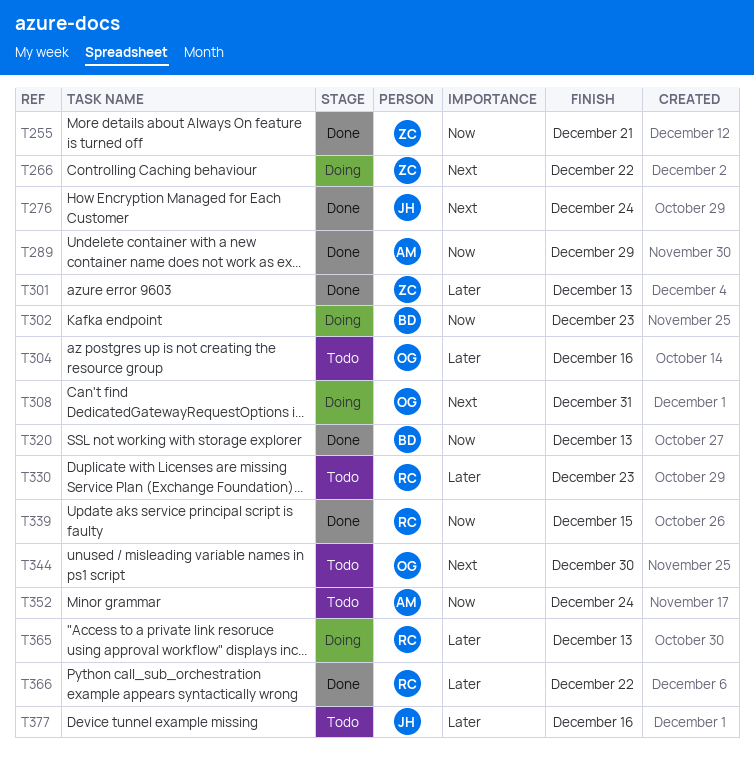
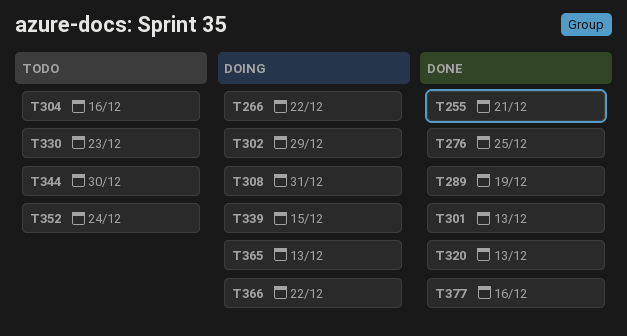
T276, due: Dec 24 -> Dec 25
T289, due: Dec 29 -> Dec 19
T302, due: Dec 23 -> Dec 29
T339, status: Done -> Doing
T366, status: Done -> Doing
T377, status: Todo -> Done

